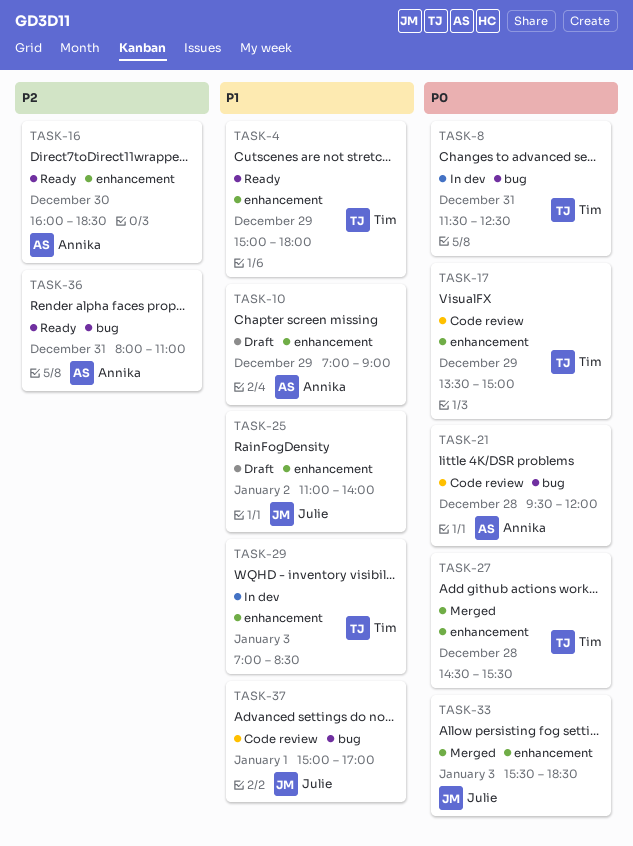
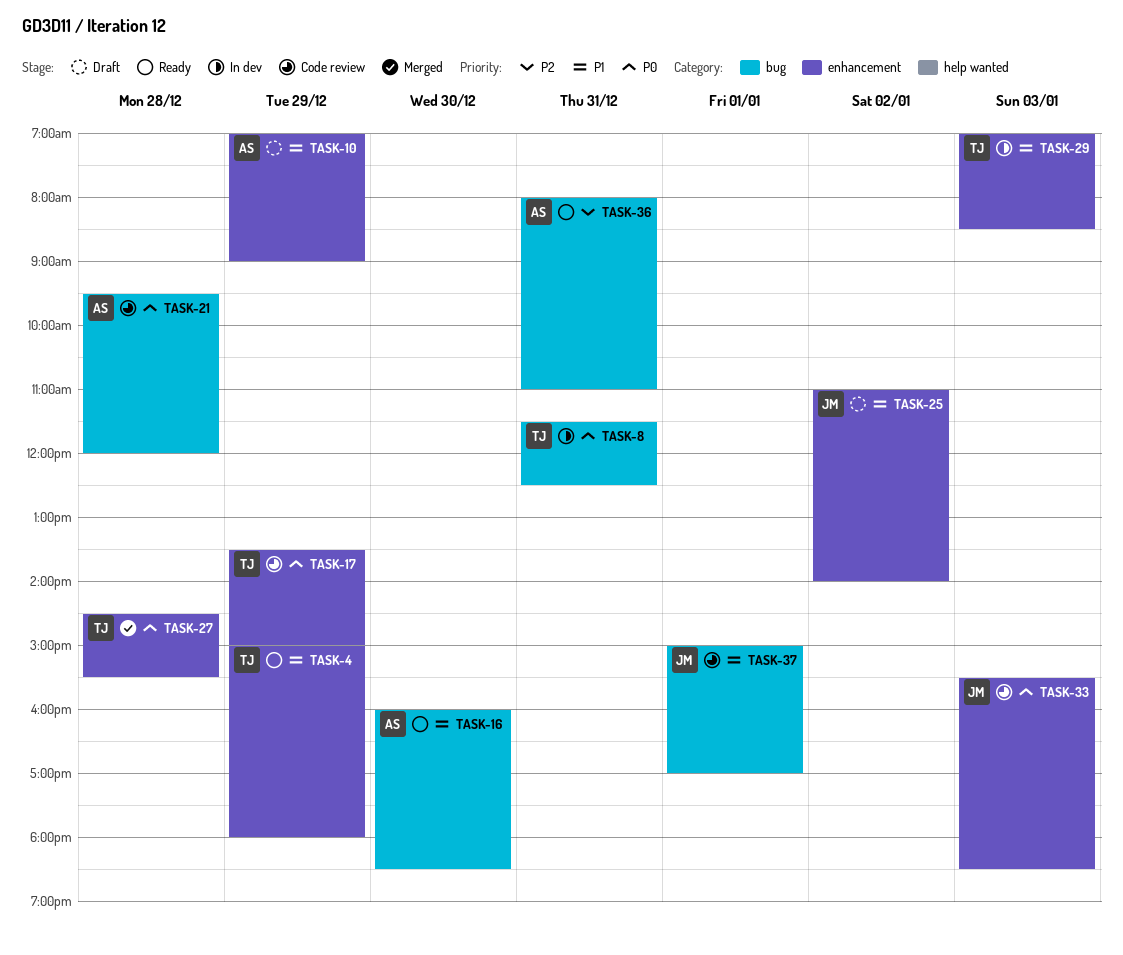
TASK-16, priority: P2 -> P1
TASK-16, label: enhancement -> bug
TASK-33, status: Merged -> Code review

